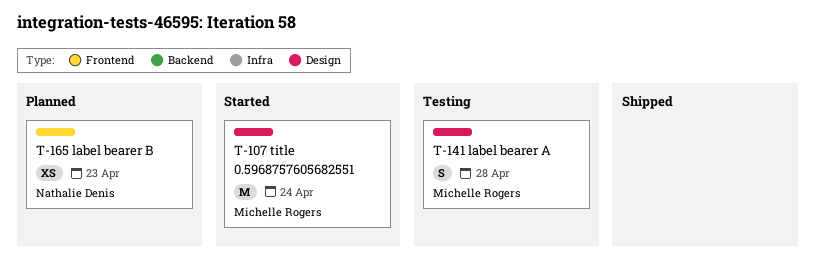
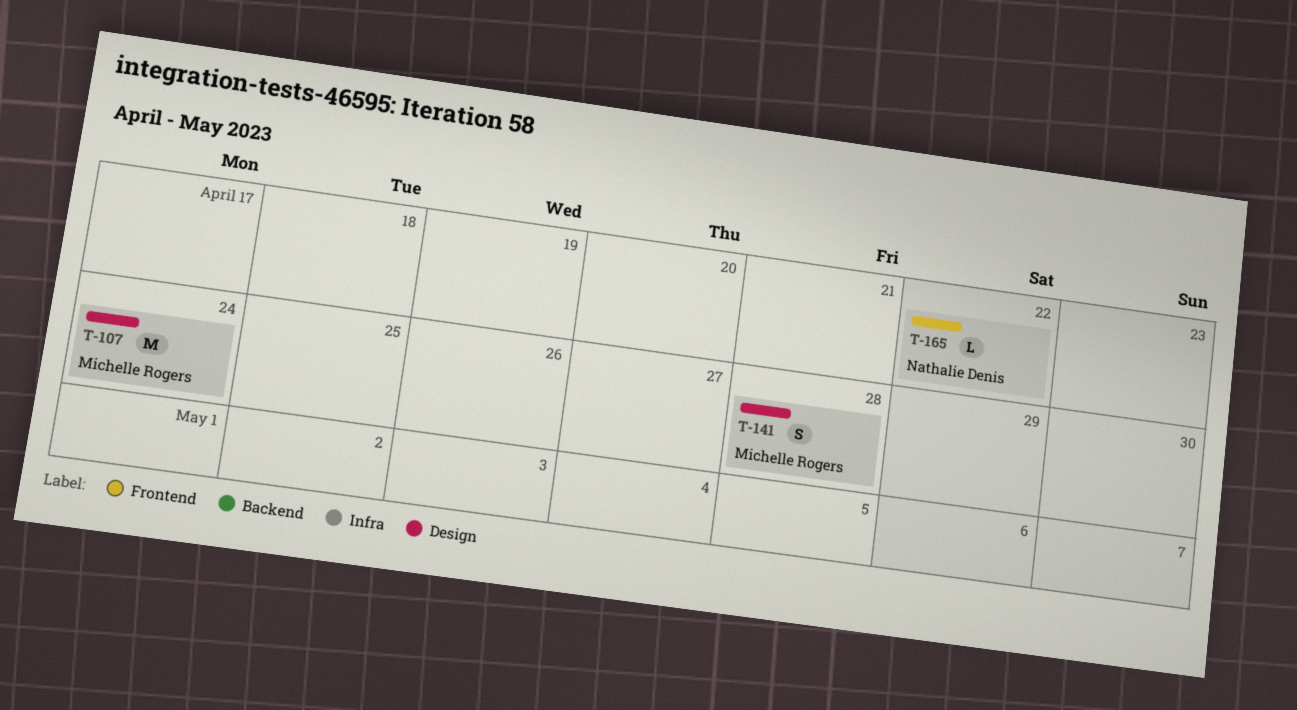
T-165, estimate: XS -> L
T-165, due: Apr 23 -> Apr 22

